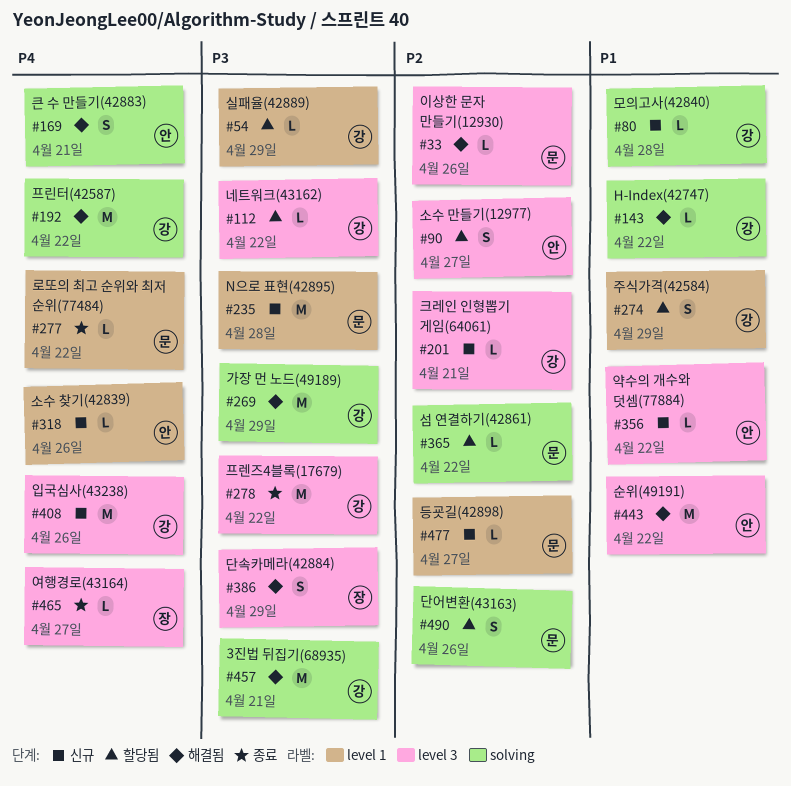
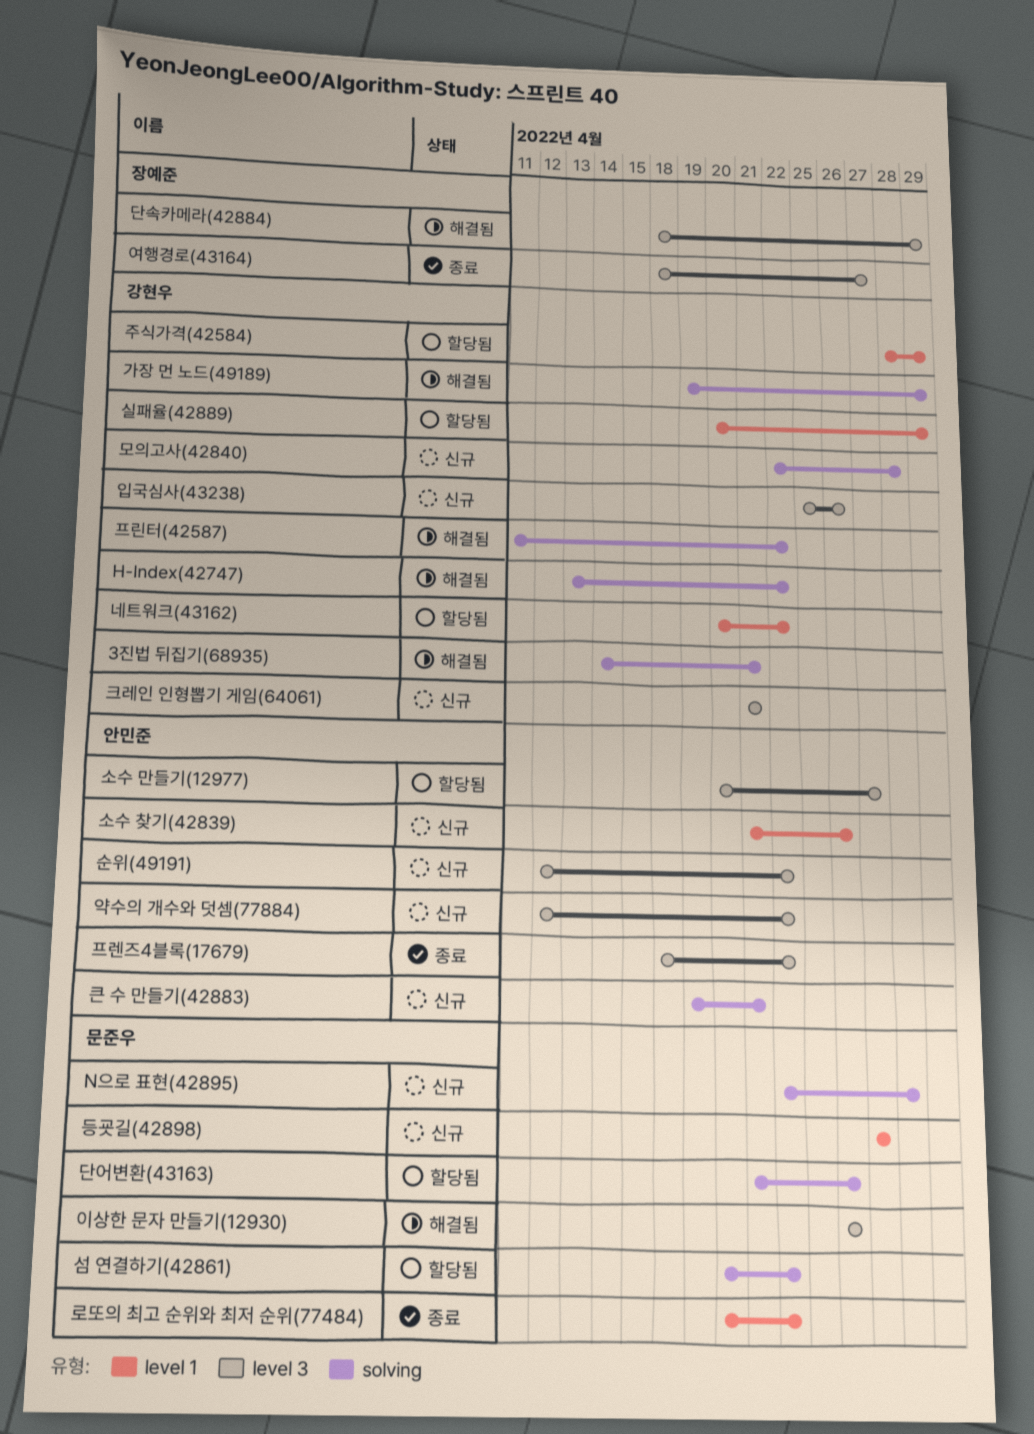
N으로 표현(42895), label: level 1 -> solving
네트워크(43162), label: level 3 -> level 1
순위(49191), status: 해결됨 -> 신규
큰 수 만들기(42883), status: 해결됨 -> 신규
프렌즈4블록(17679), owner: 강현우 -> 안민준

